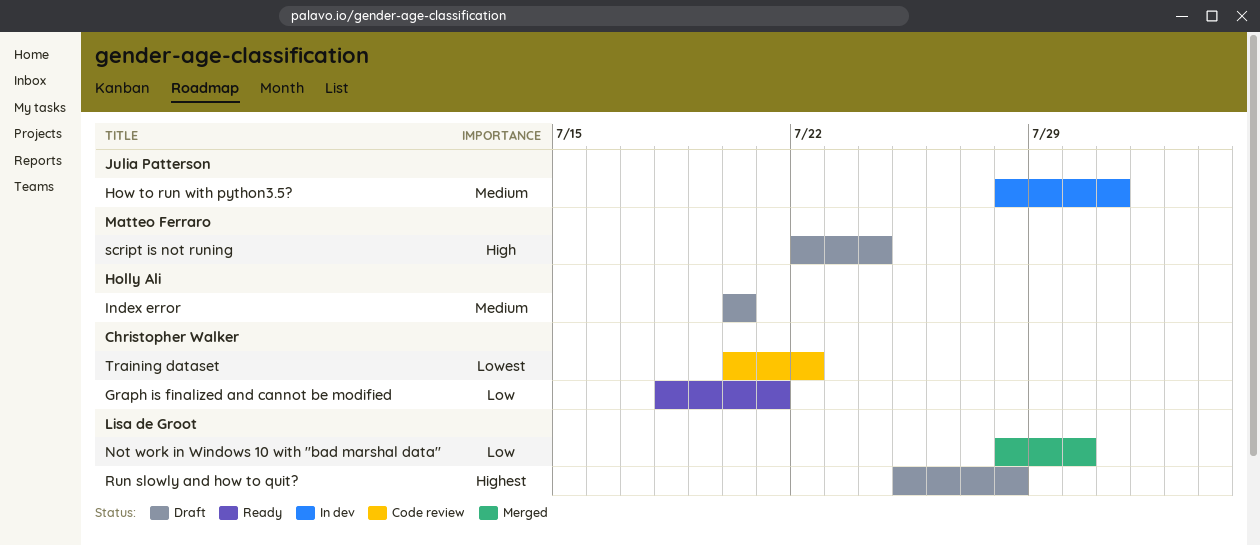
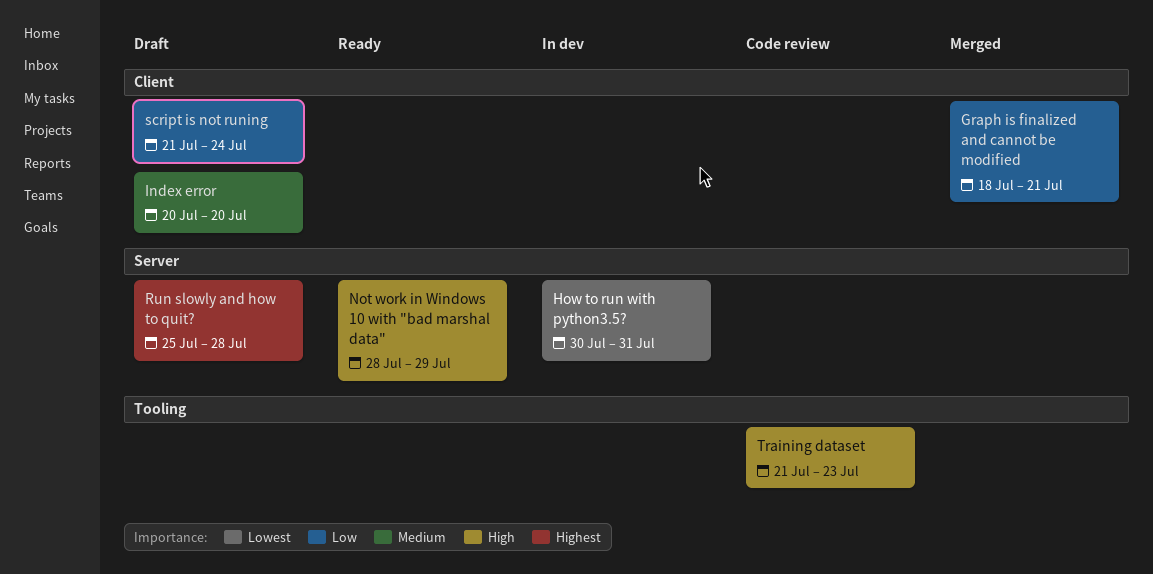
Graph is finalized and cannot be modified, status: Ready -> Merged
How to run with python3.5?, priority: Medium -> Lowest
How to run with python3.5?, start: Jul 28 -> Jul 30
Not work in Windows 10 with "bad marshal data", status: Merged -> Ready
Not work in Windows 10 with "bad marshal data", priority: Low -> High
Not work in Windows 10 with "bad marshal data", due: Jul 30 -> Jul 29
script is not runing, priority: High -> Low
script is not runing, start: Jul 22 -> Jul 21
Training dataset, priority: Lowest -> High
Training dataset, start: Jul 20 -> Jul 21
Training dataset, due: Jul 22 -> Jul 23

